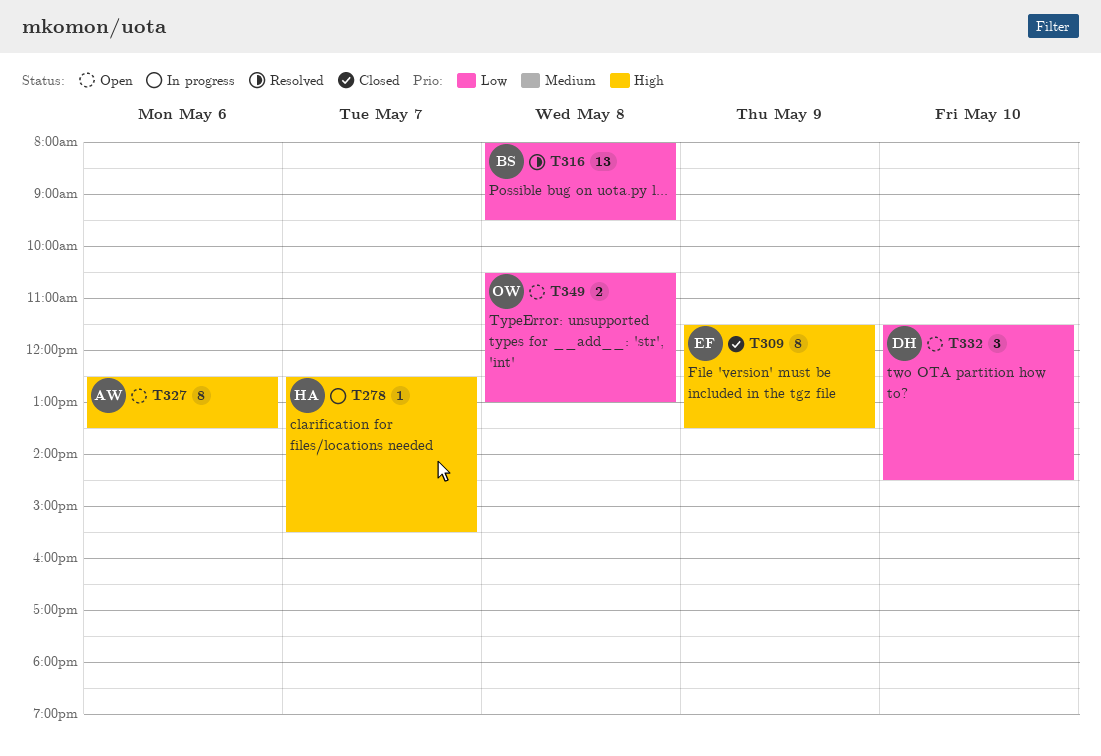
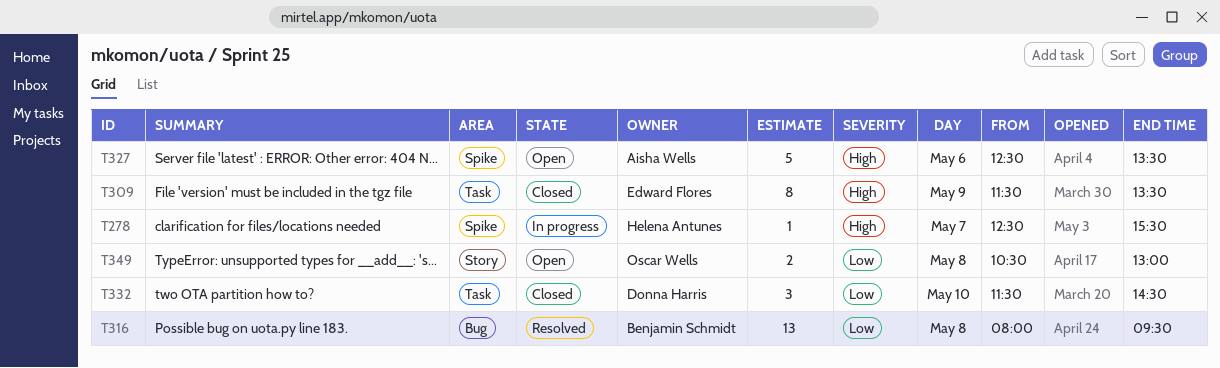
T327, estimate: 8 -> 5
T332, status: Open -> Closed

